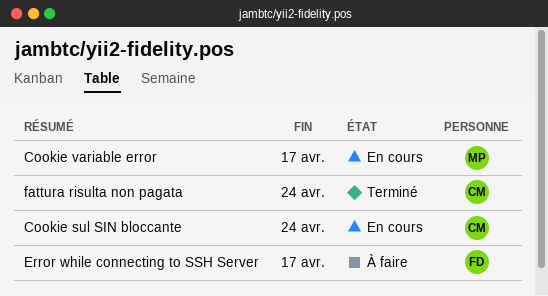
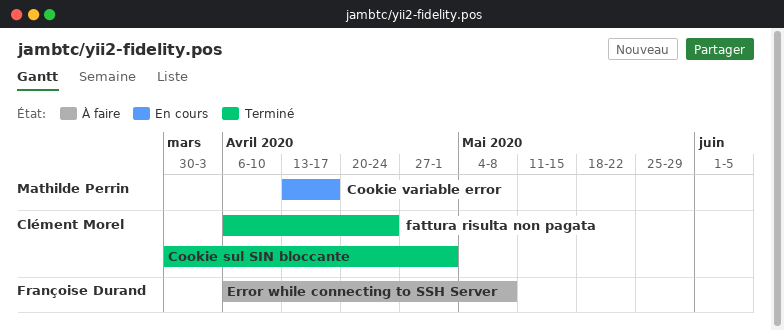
Cookie sul SIN bloccante, status: En cours -> Terminé
Cookie sul SIN bloccante, due: Apr 24 -> May 1
Error while connecting to SSH Server, due: Apr 17 -> May 8

